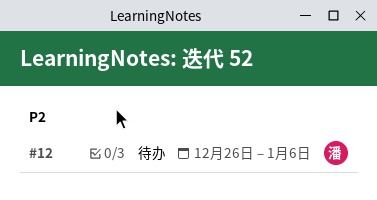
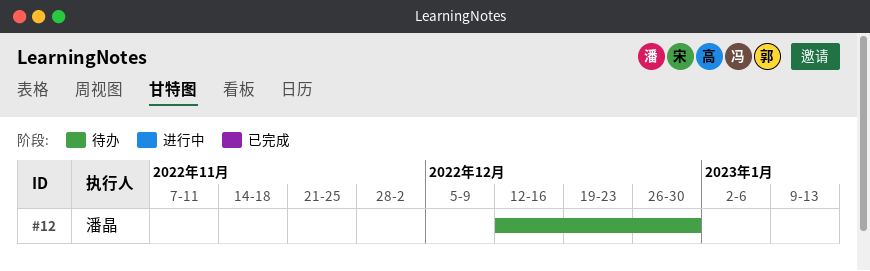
#12, start: Dec 26 -> Dec 12
#12, due: Jan 6 -> Dec 30

